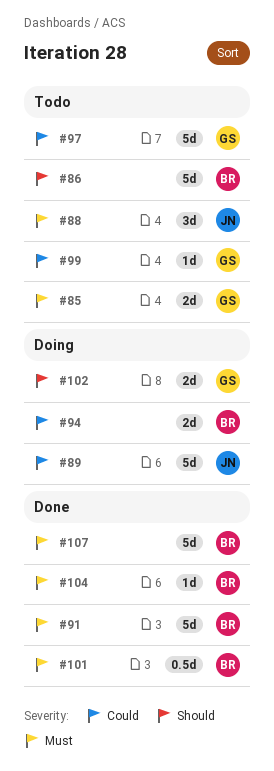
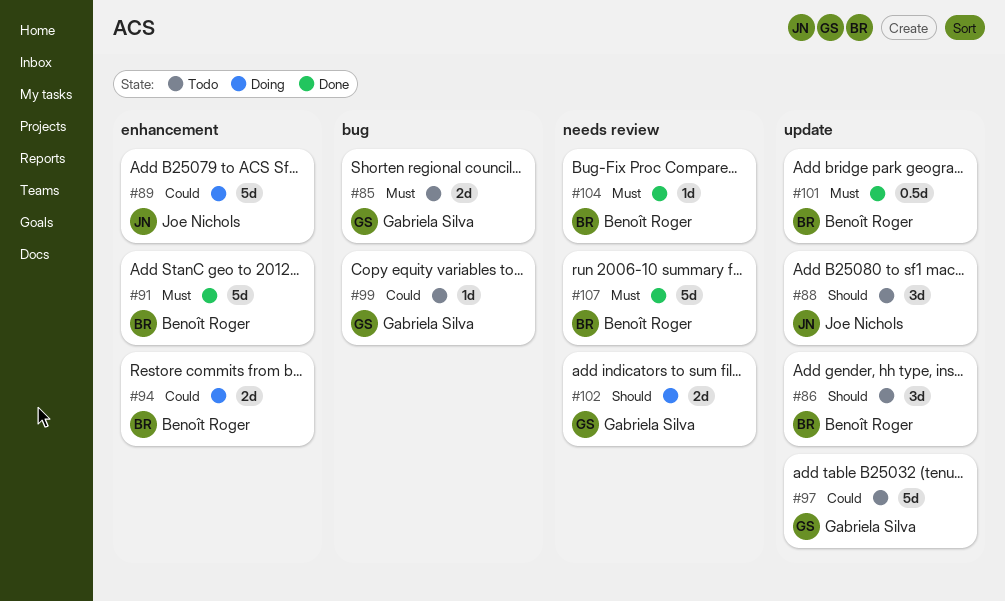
#86, estimate: 5d -> 3d
#88, priority: Must -> Should

